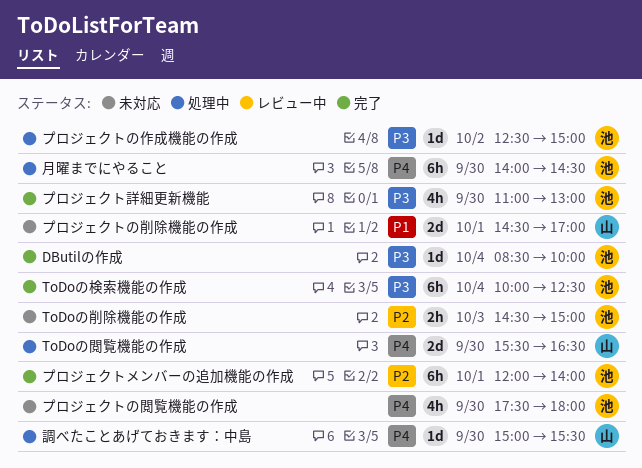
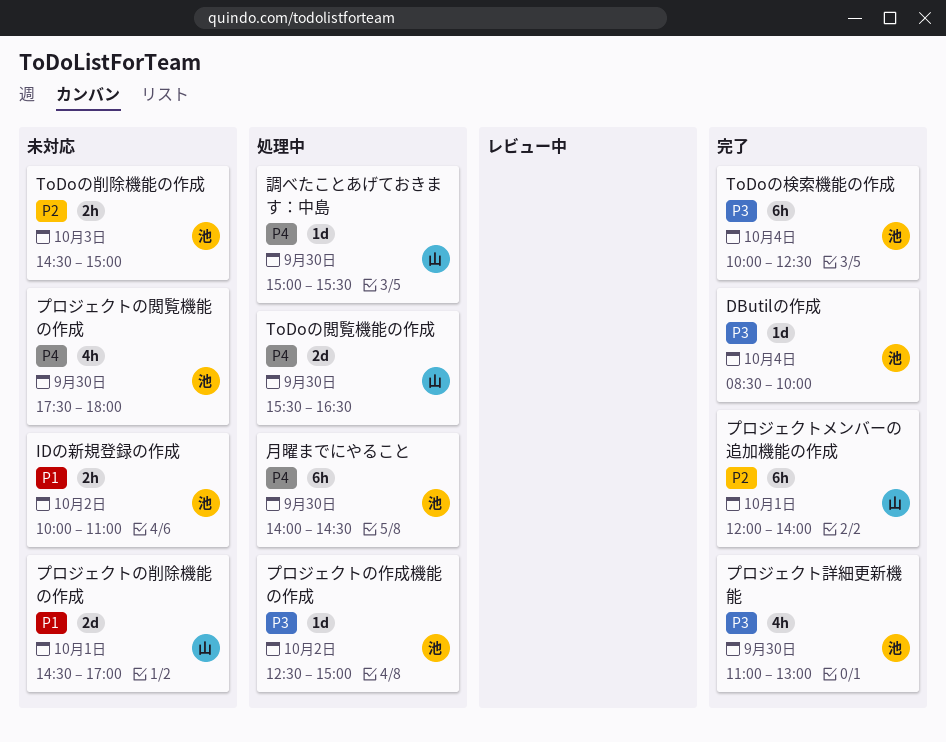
IDの新規登録の作成: none -> present
プロジェクトメンバーの追加機能の作成, owner: 池 -> 山

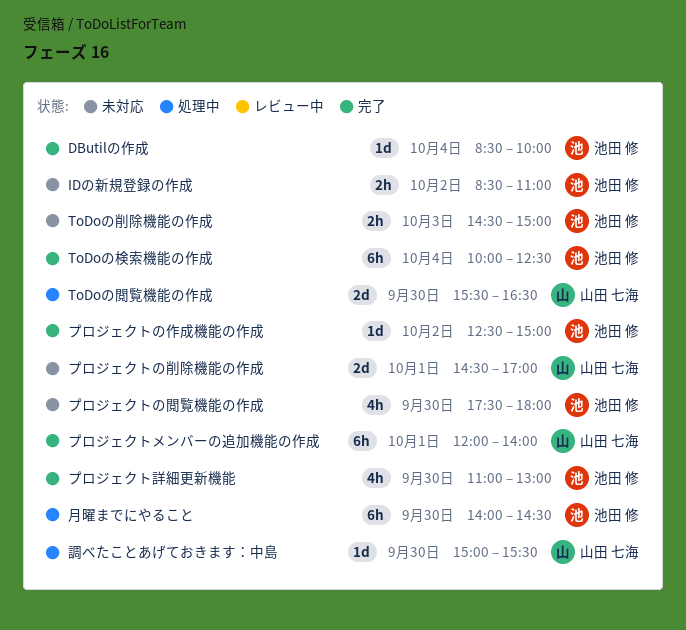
IDの新規登録の作成, begins: 10:00 -> 08:30
プロジェクトの作成機能の作成, status: 処理中 -> 完了

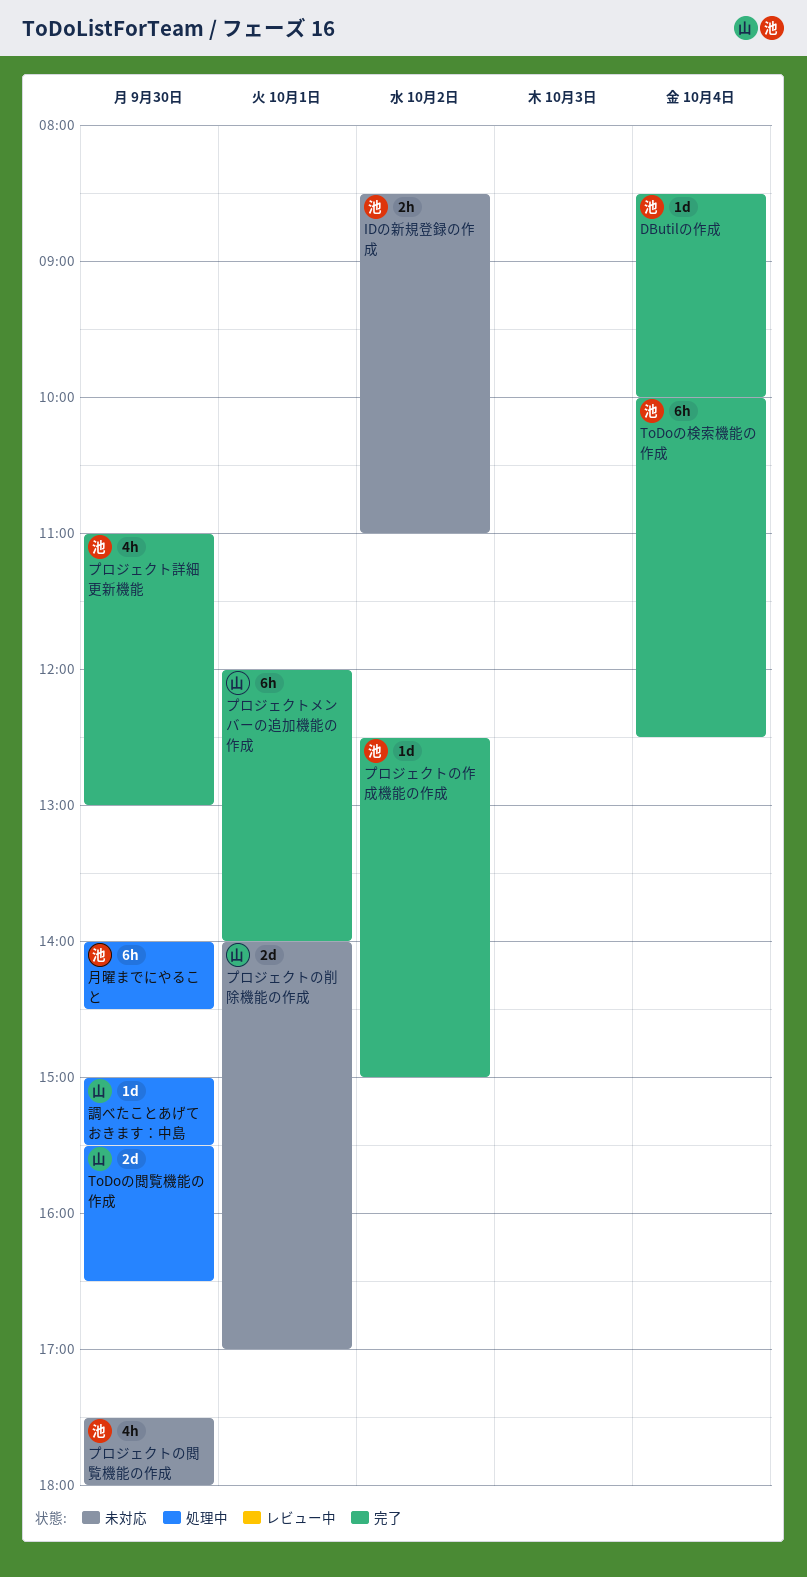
ToDoの削除機能の作成: present -> none
プロジェクトの削除機能の作成, begins: 14:30 -> 14:00

